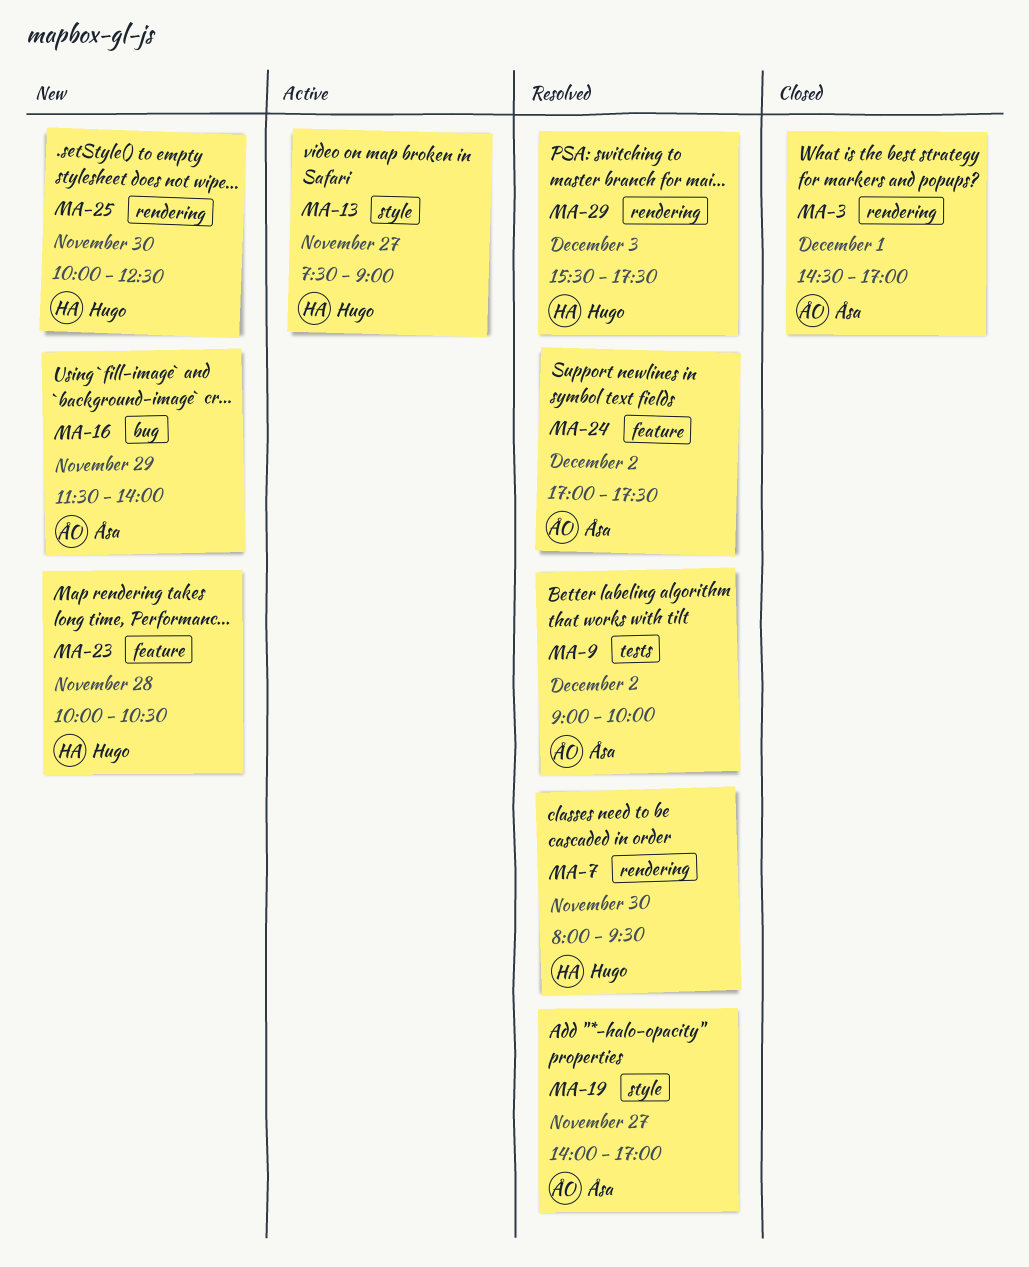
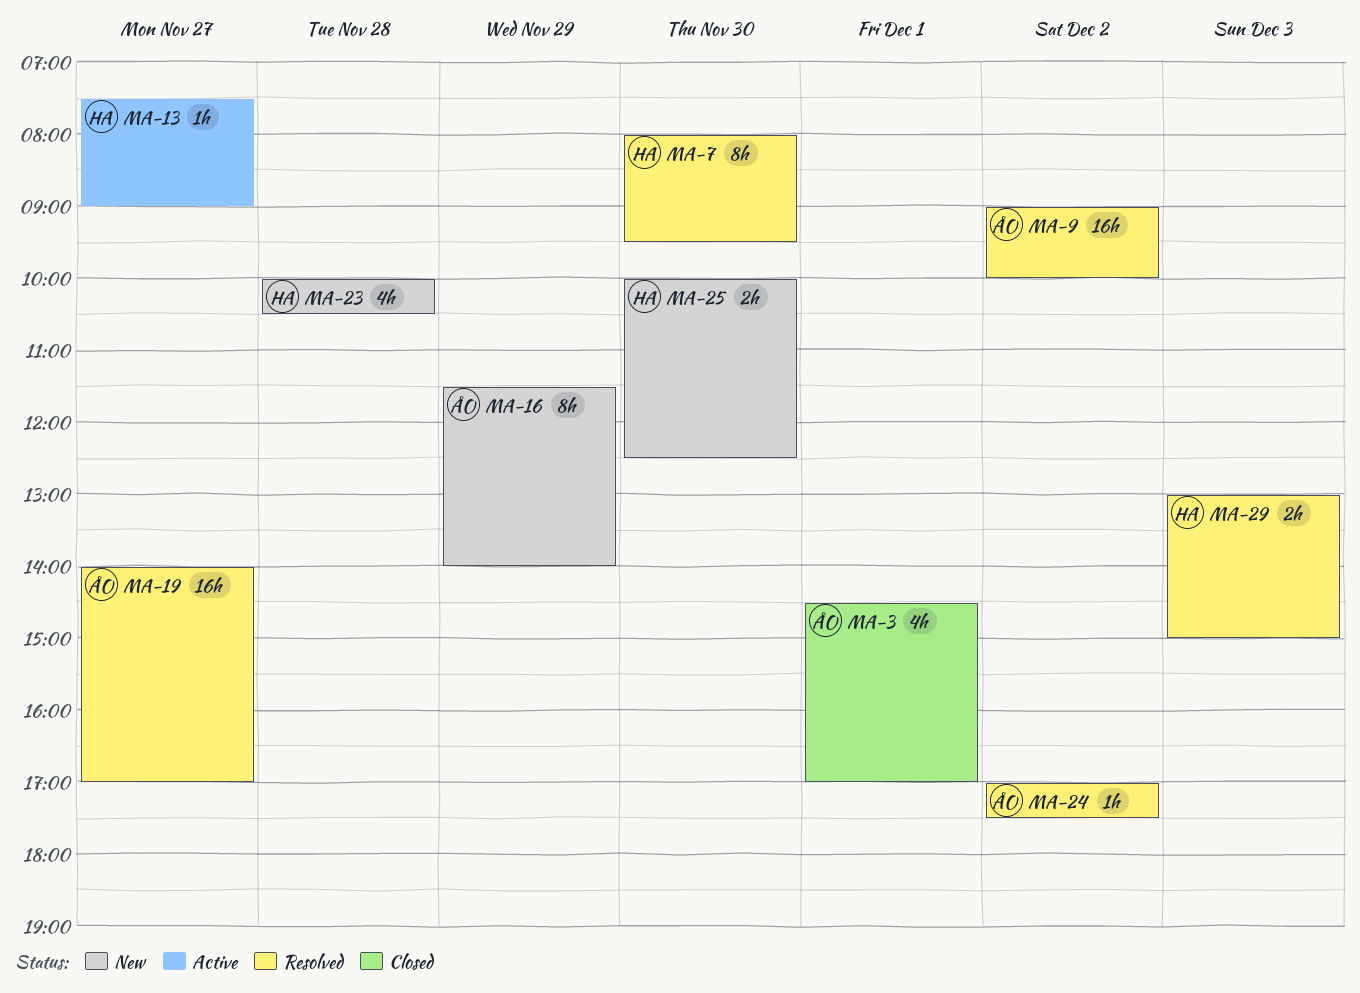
MA-29, begins: 15:30 -> 13:00
MA-29, ends: 17:30 -> 15:00

